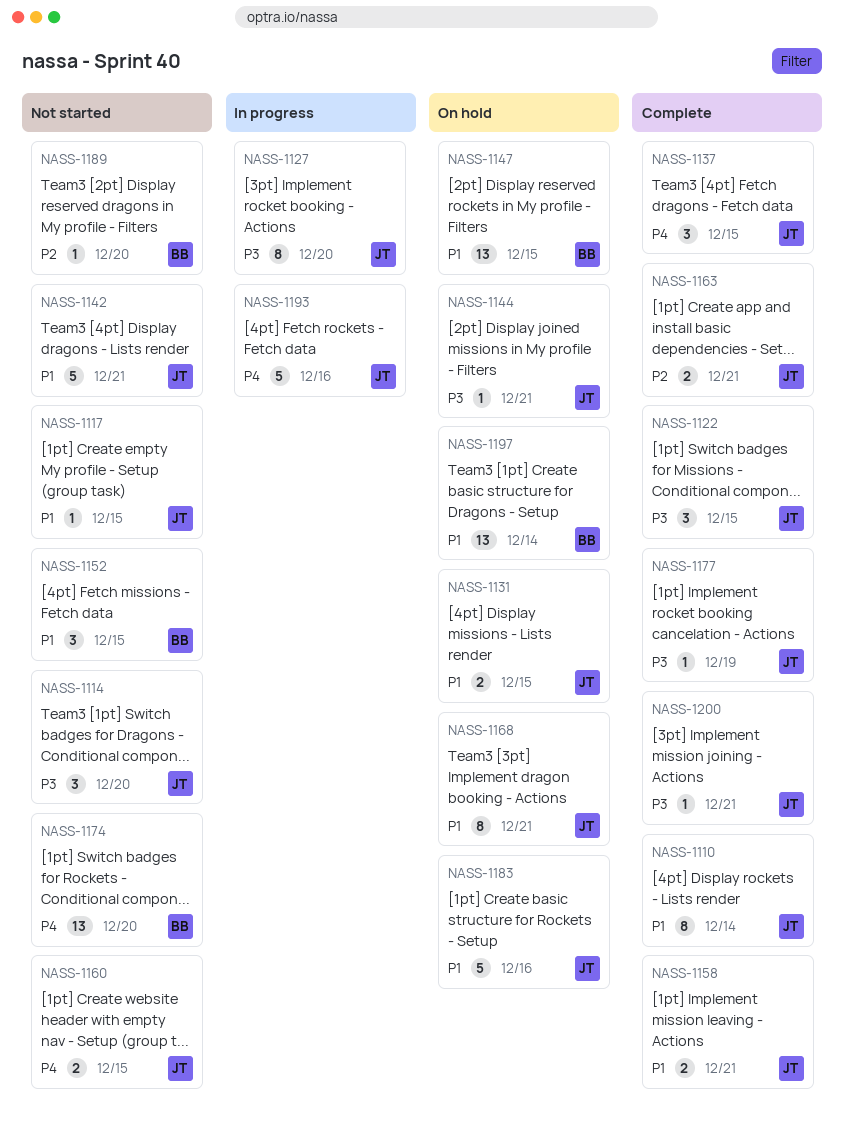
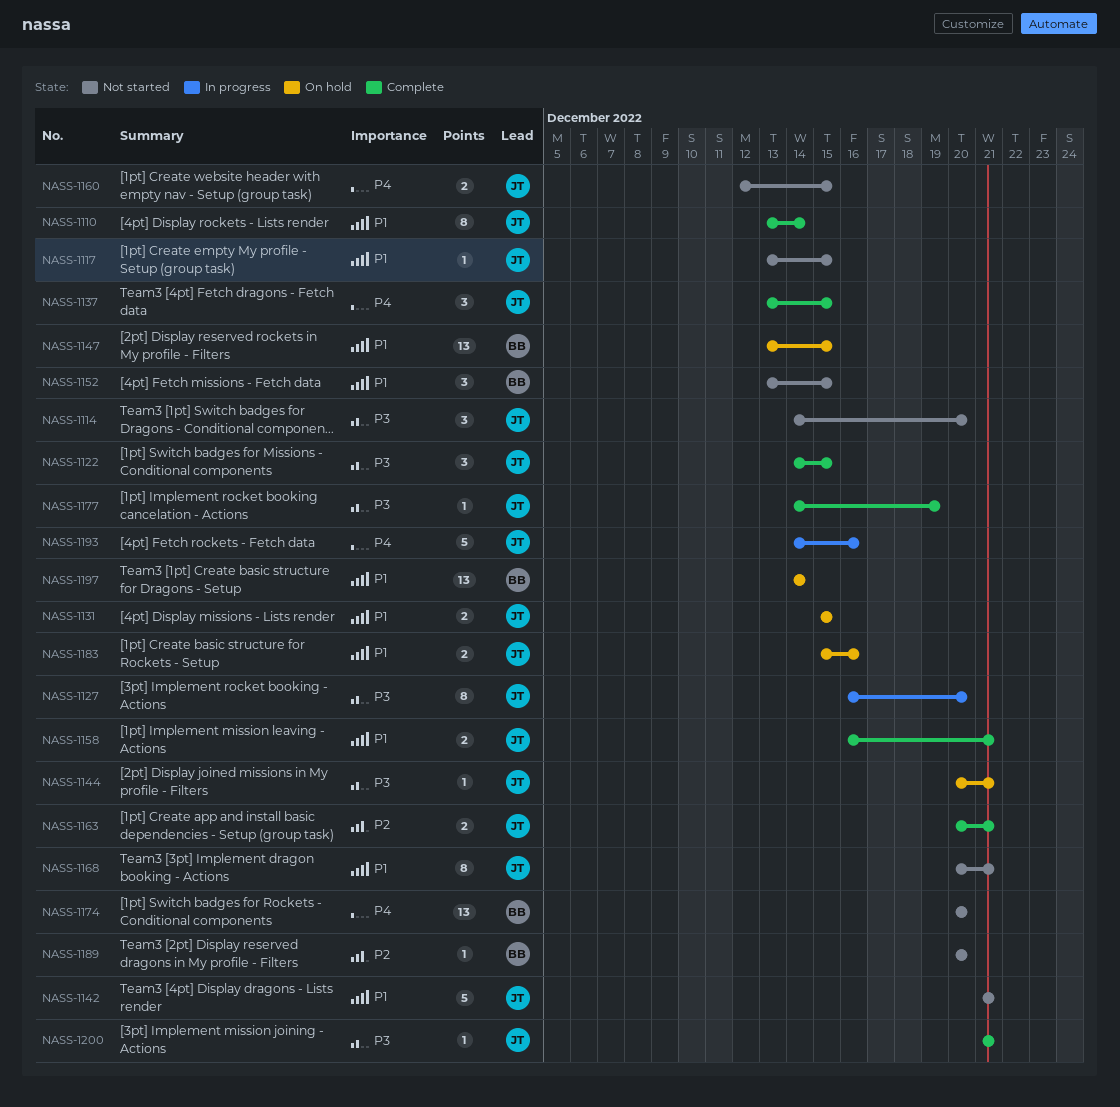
NASS-1168, status: On hold -> Not started
NASS-1183, estimate: 5 -> 2

